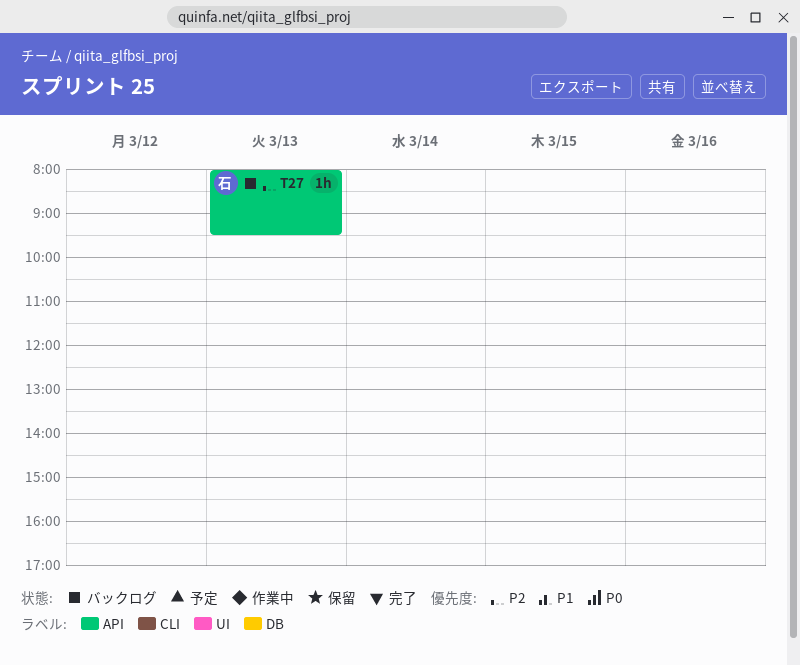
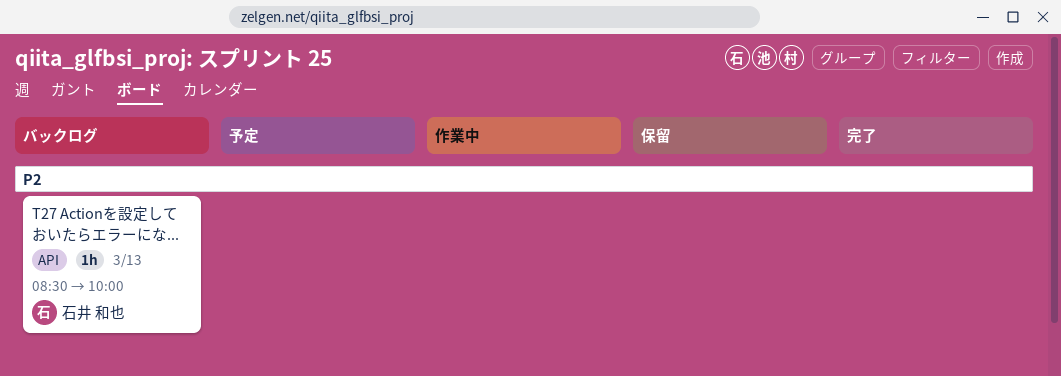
T27, begins: 08:00 -> 08:30
T27, ends: 09:30 -> 10:00

